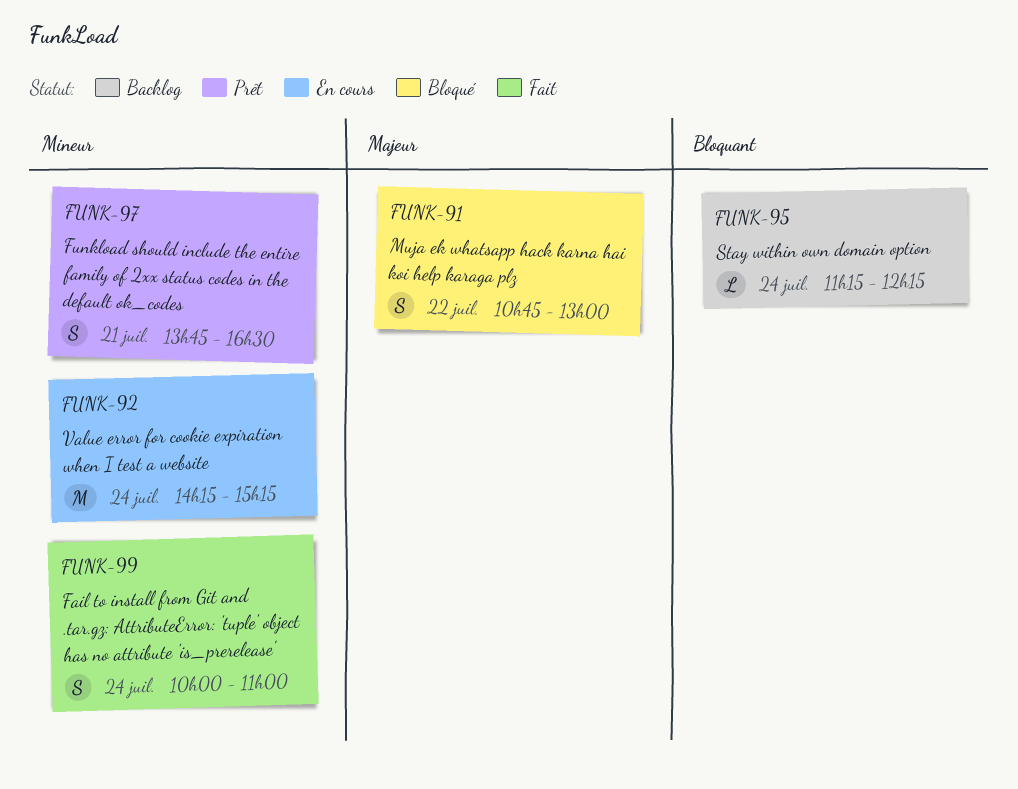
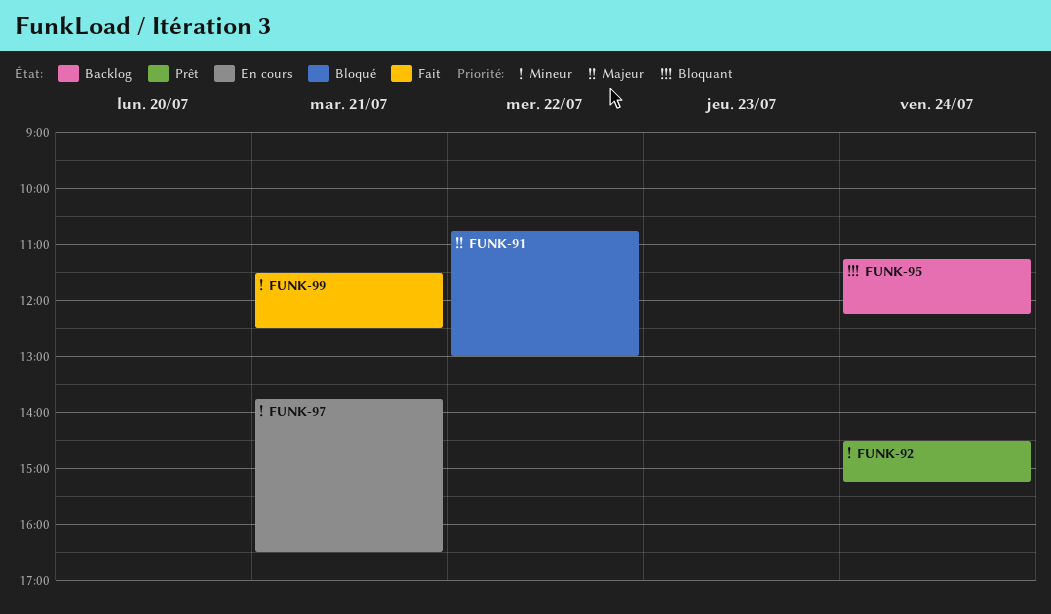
FUNK-92, status: En cours -> Prêt
FUNK-92, begins: 14:15 -> 14:30
FUNK-97, status: Prêt -> En cours
FUNK-99, day: Jul 24 -> Jul 21
FUNK-99, begins: 10:00 -> 11:30
FUNK-99, ends: 11:00 -> 12:30

